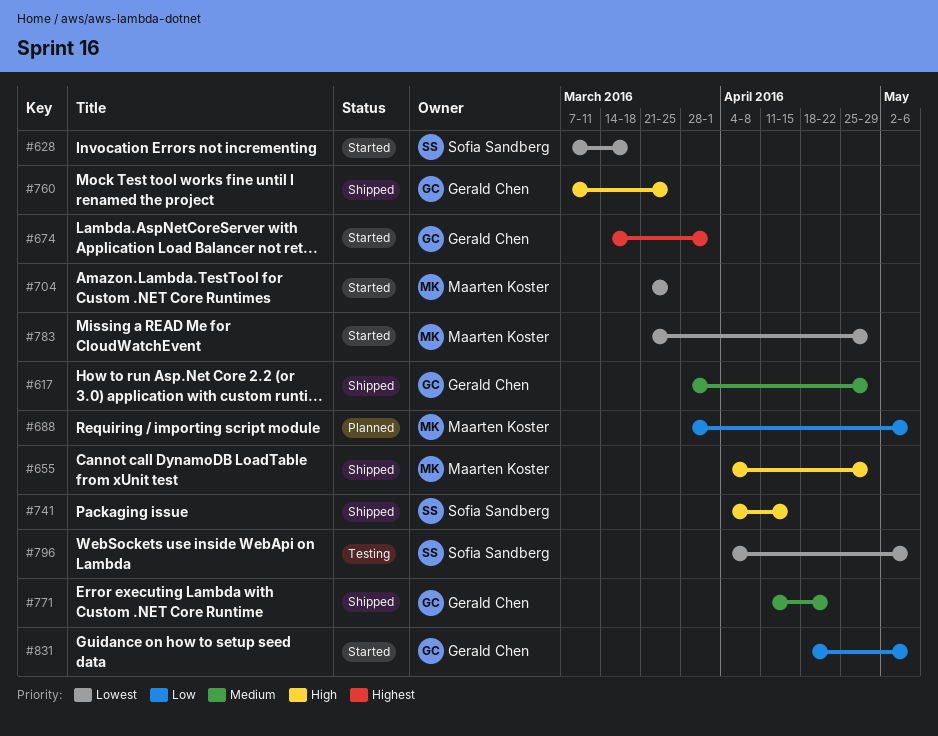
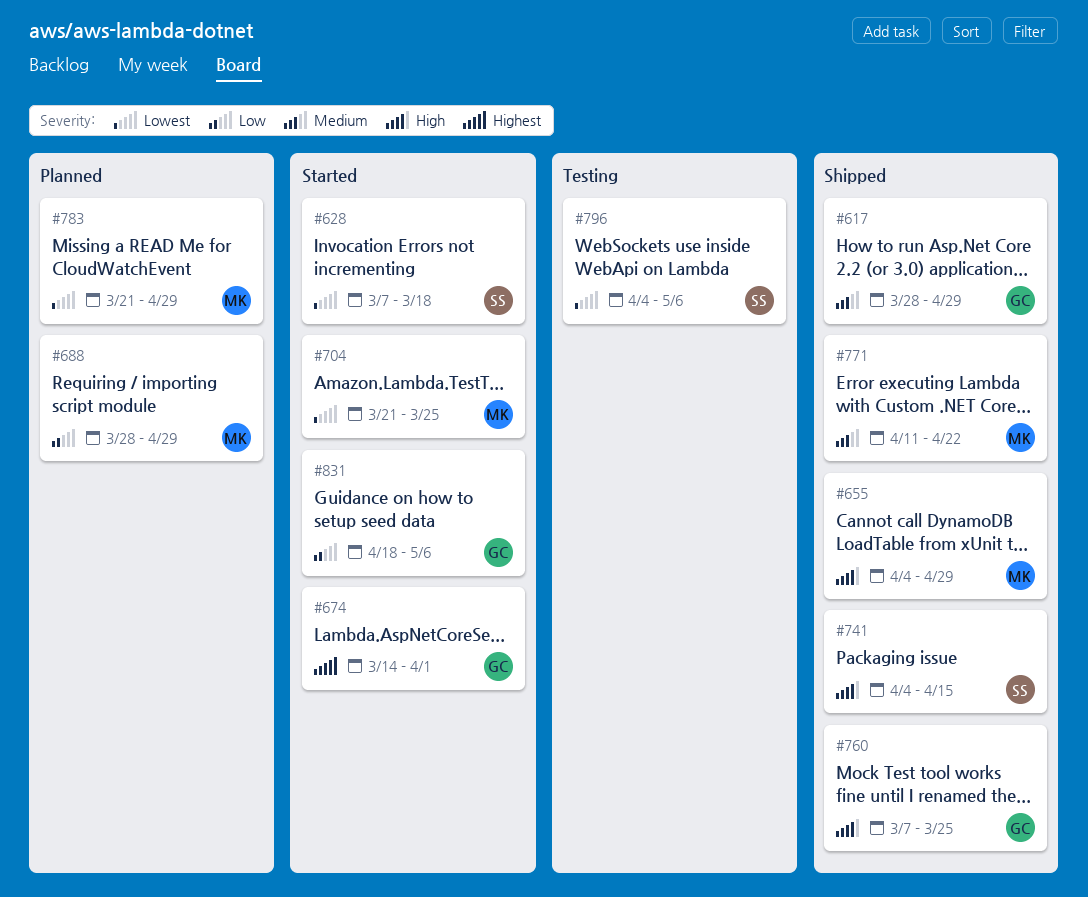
#688, due: May 6 -> Apr 29
#771, owner: Gerald Chen -> Maarten Koster
#783, status: Started -> Planned

